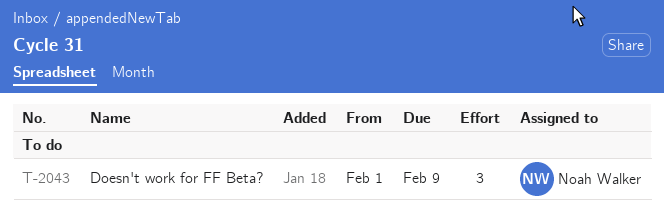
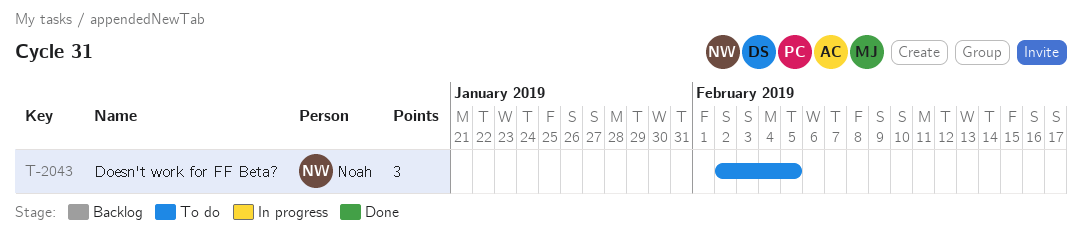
T-2043, start: Feb 1 -> Feb 2
T-2043, due: Feb 9 -> Feb 5

